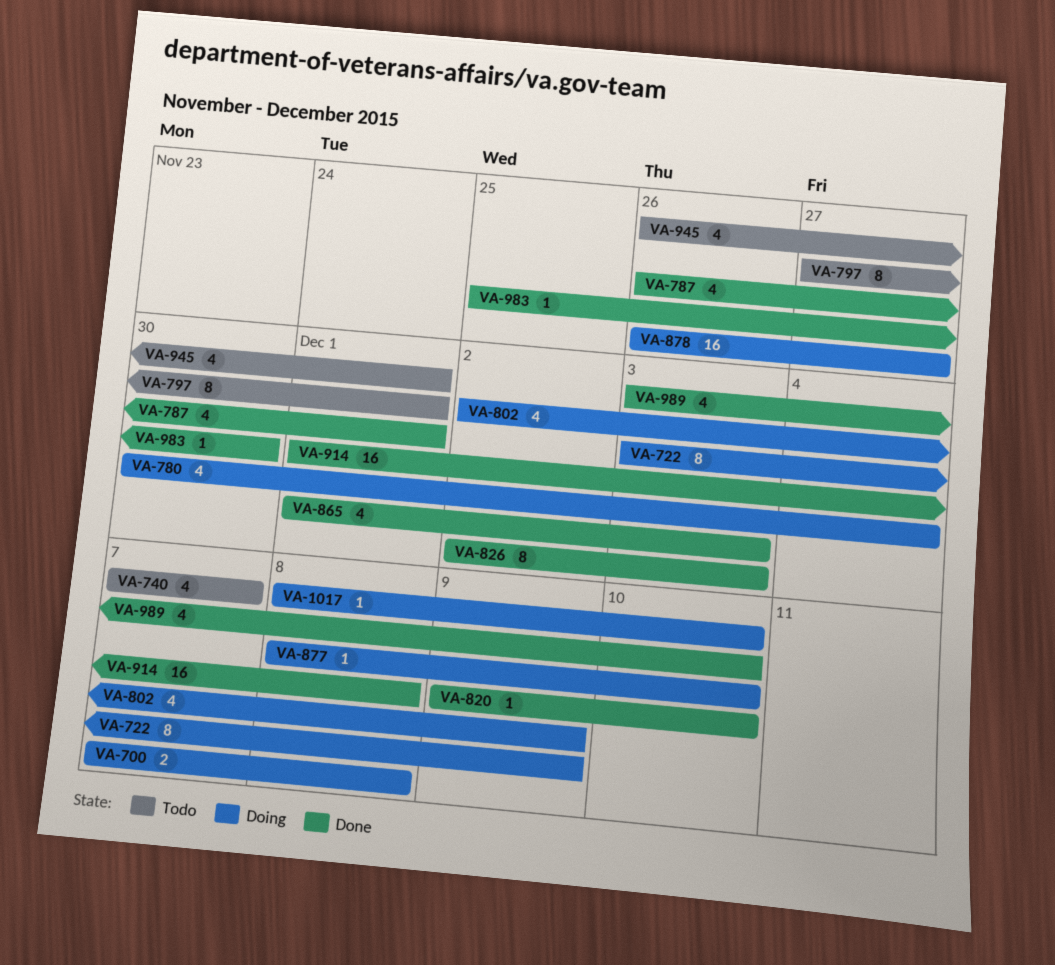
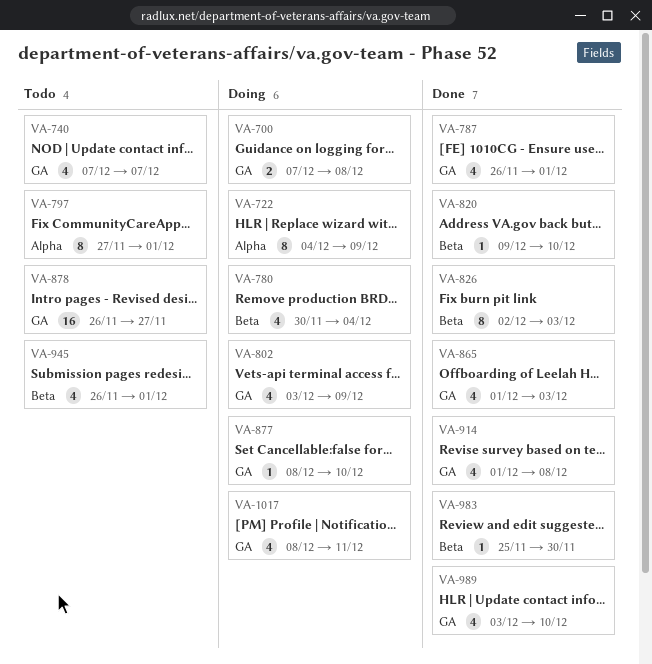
VA-722, start: Dec 3 -> Dec 4
VA-802, start: Dec 2 -> Dec 3
VA-878, status: Doing -> Todo
VA-914, estimate: 16 -> 4
VA-1017, estimate: 1 -> 4
VA-1017, due: Dec 10 -> Dec 11

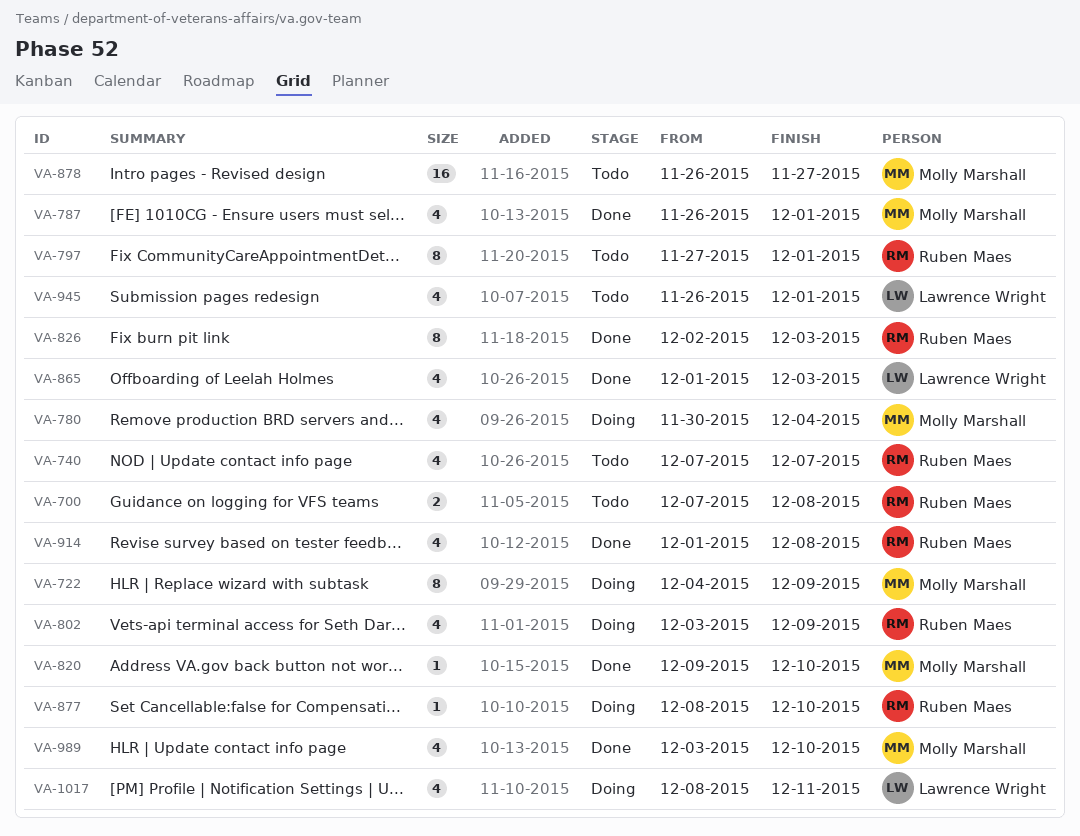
VA-700, status: Doing -> Todo
VA-983: present -> none

